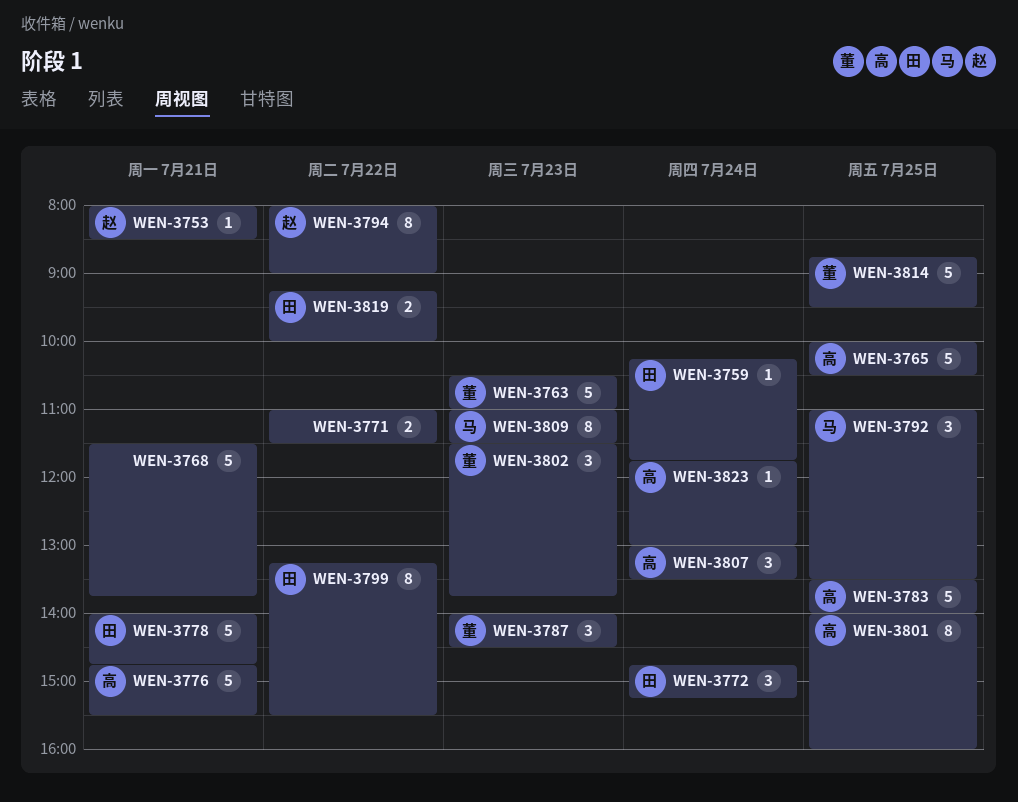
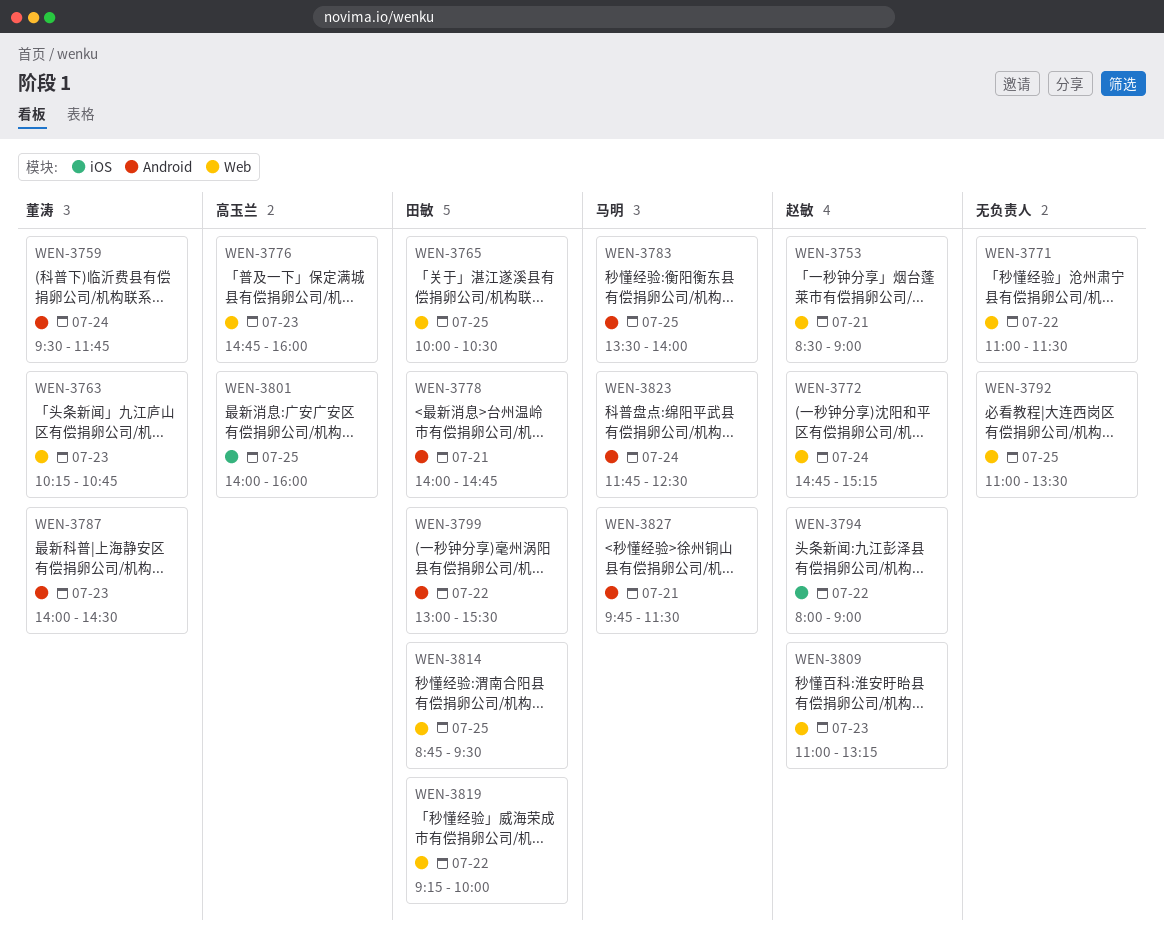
WEN-3753, begins: 08:00 -> 08:30
WEN-3753, ends: 08:30 -> 09:00
WEN-3759, owner: 田敏 -> 董涛
WEN-3759, begins: 10:15 -> 09:30
WEN-3763, begins: 10:30 -> 10:15
WEN-3763, ends: 11:00 -> 10:45
WEN-3765, owner: 高玉兰 -> 田敏
WEN-3768: present -> none
WEN-3772, owner: 田敏 -> 赵敏
WEN-3776, day: Jul 21 -> Jul 23
WEN-3776, ends: 15:30 -> 16:00
WEN-3783, owner: 高玉兰 -> 马明
WEN-3792, owner: 马明 -> none
WEN-3799, begins: 13:15 -> 13:00
WEN-3802: present -> none
WEN-3807: present -> none
WEN-3809, owner: 马明 -> 赵敏
WEN-3809, ends: 11:30 -> 13:15
WEN-3814, owner: 董涛 -> 田敏
WEN-3823, owner: 高玉兰 -> 马明
WEN-3823, ends: 13:00 -> 12:30
WEN-3827: none -> present

